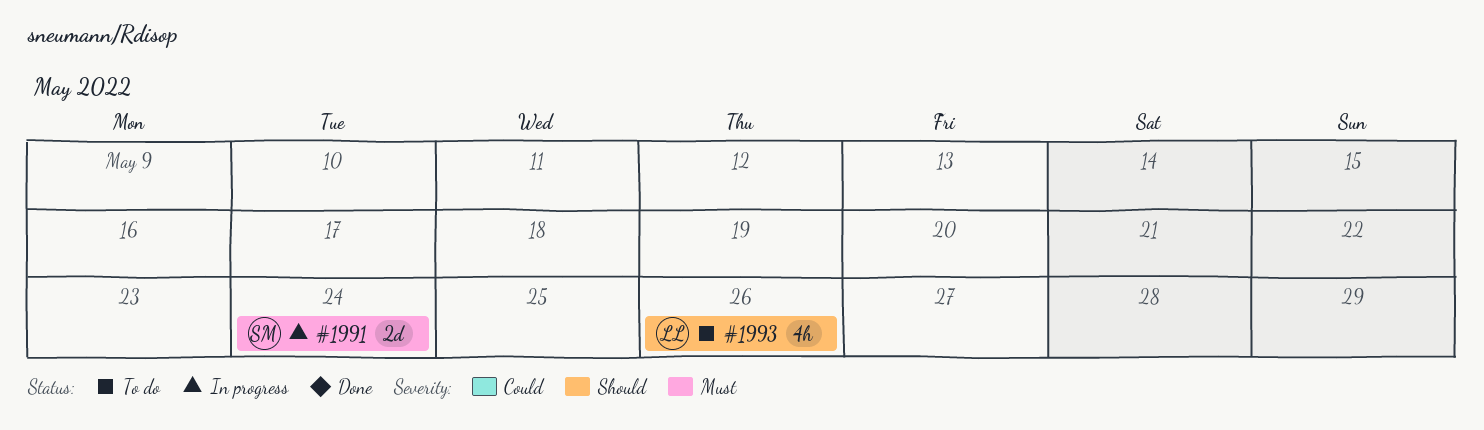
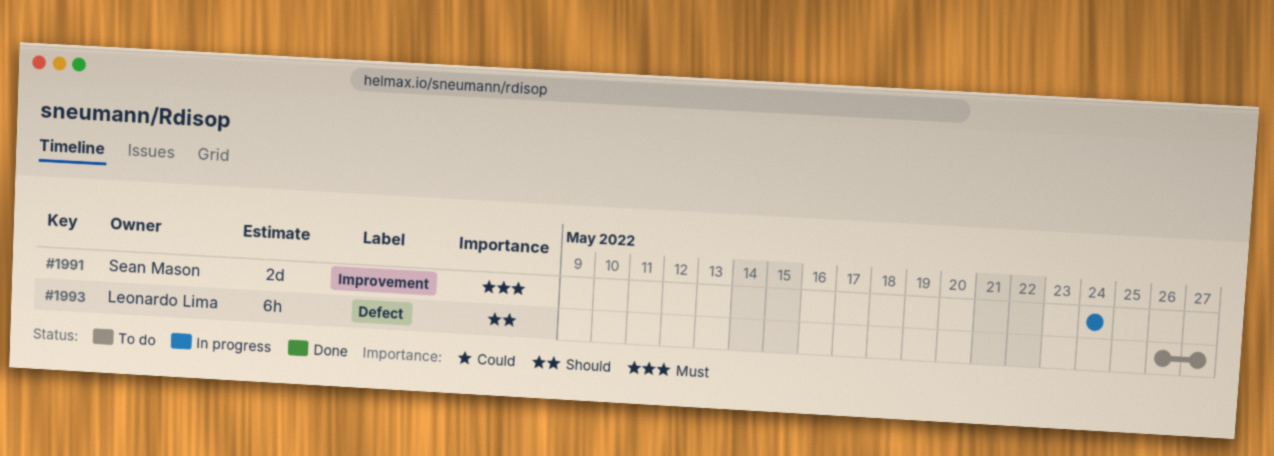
#1993, estimate: 4h -> 6h
#1993, due: May 26 -> May 27

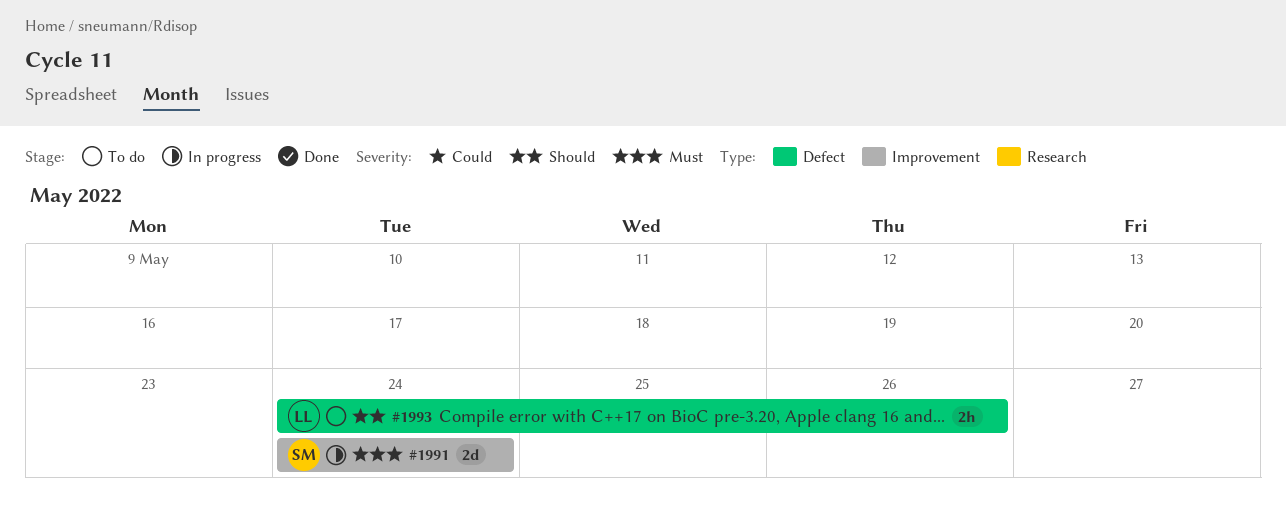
#1993, estimate: 6h -> 2h
#1993, start: May 26 -> May 24
#1993, due: May 27 -> May 26

